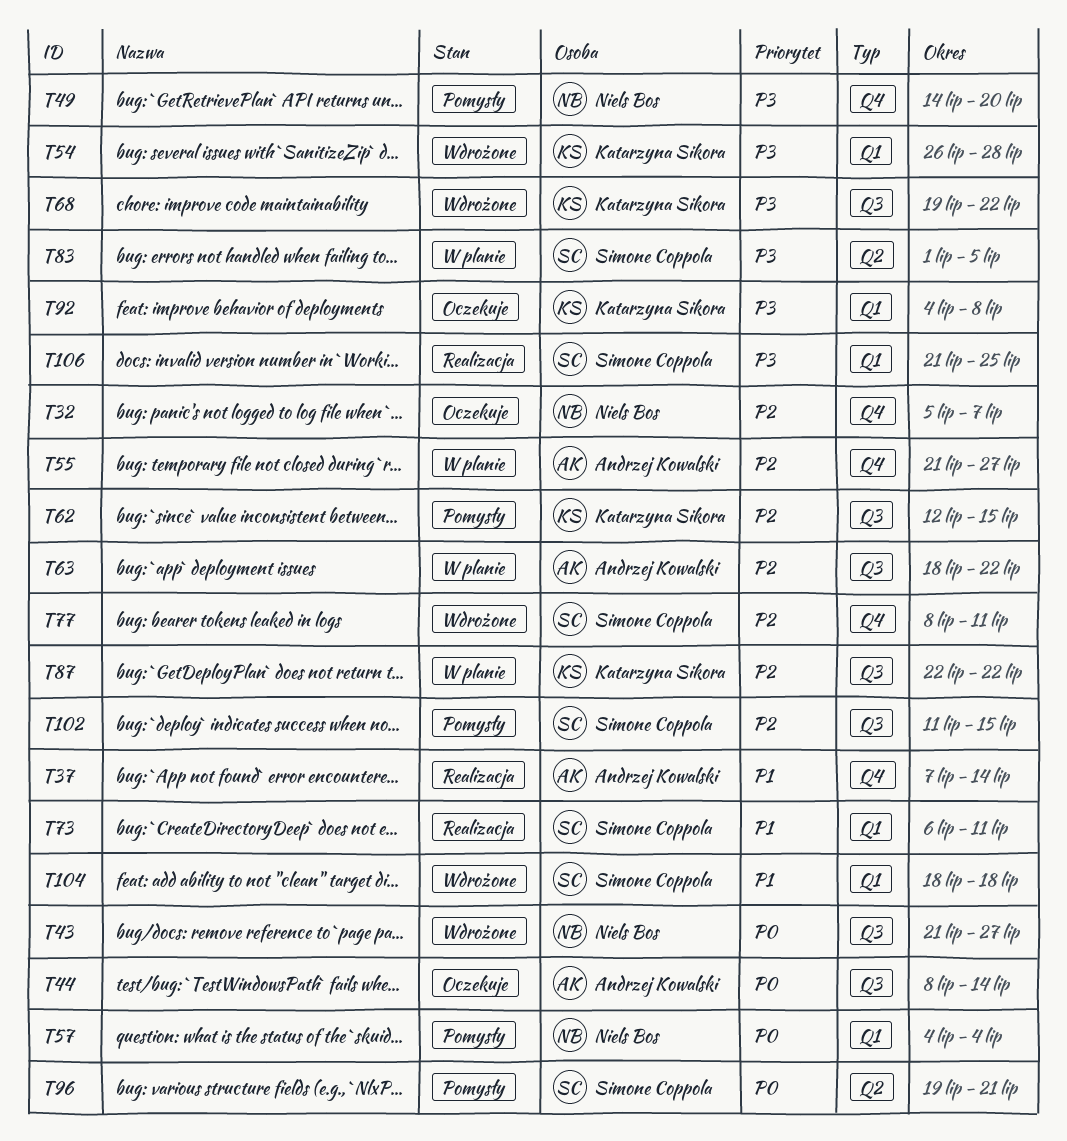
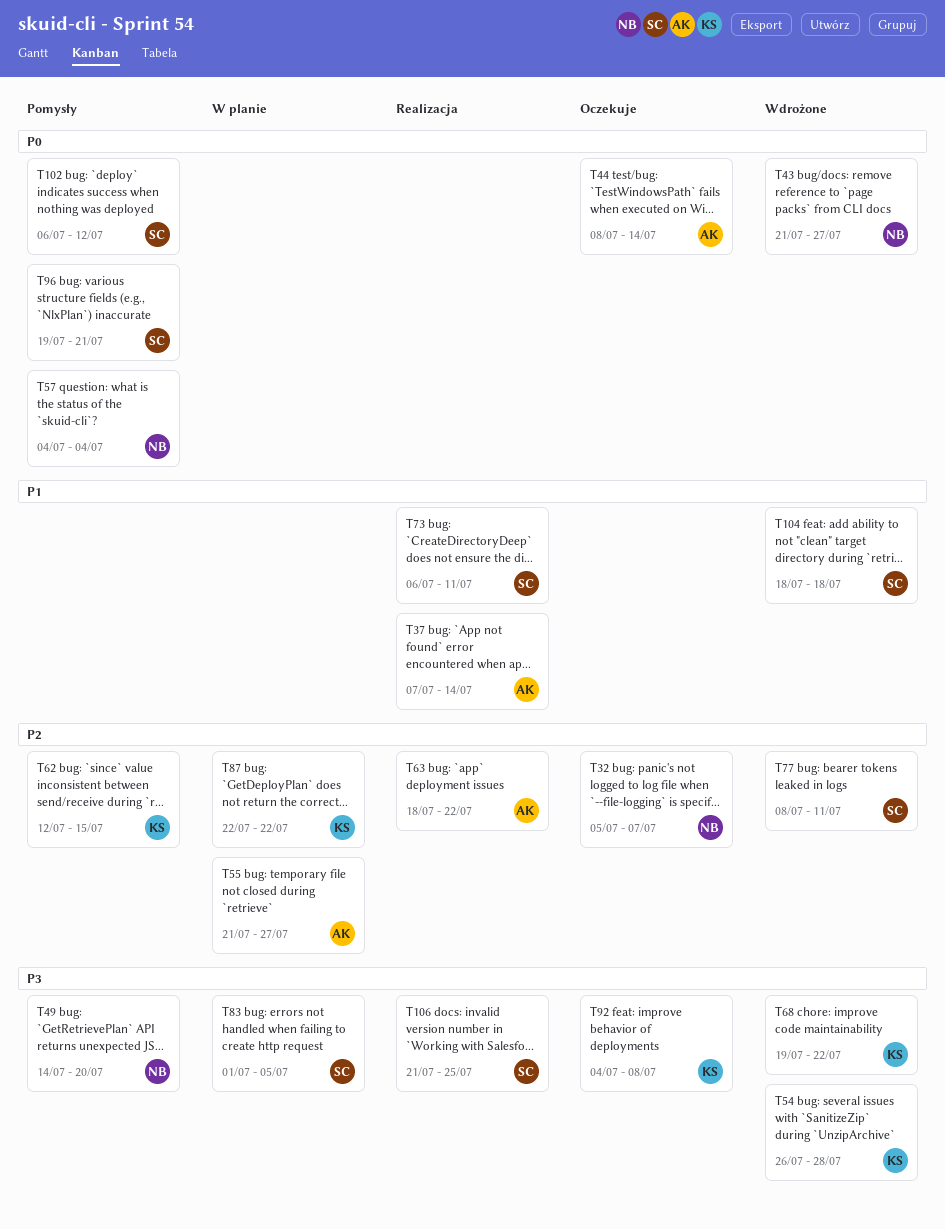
T63, status: W planie -> Realizacja
T102, priority: P2 -> P0
T102, start: Jul 11 -> Jul 6
T102, due: Jul 15 -> Jul 12

